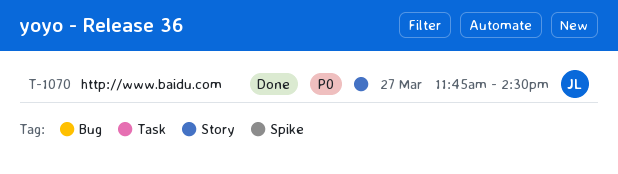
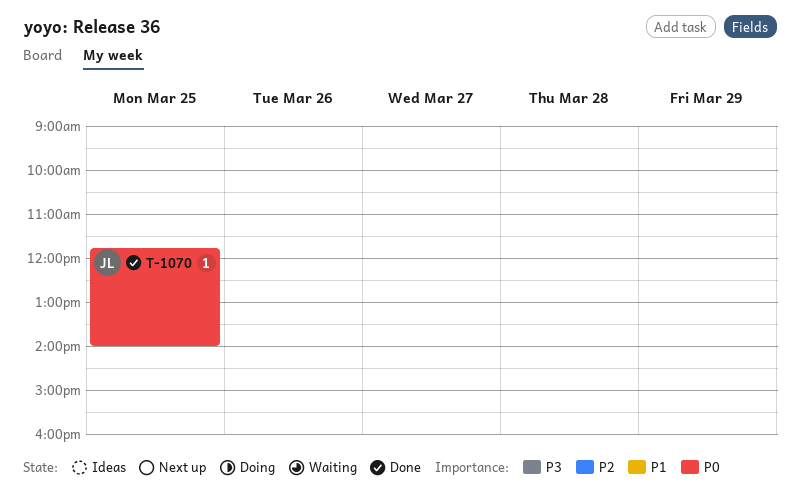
T-1070, day: Mar 27 -> Mar 25
T-1070, ends: 14:30 -> 14:00

